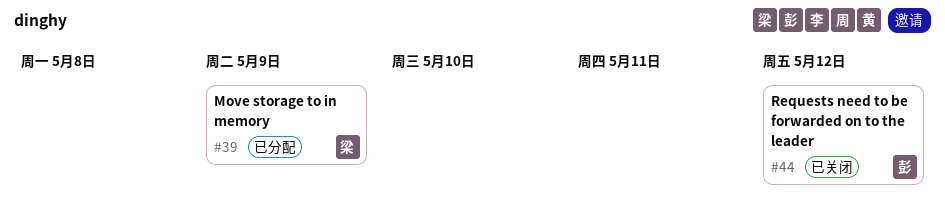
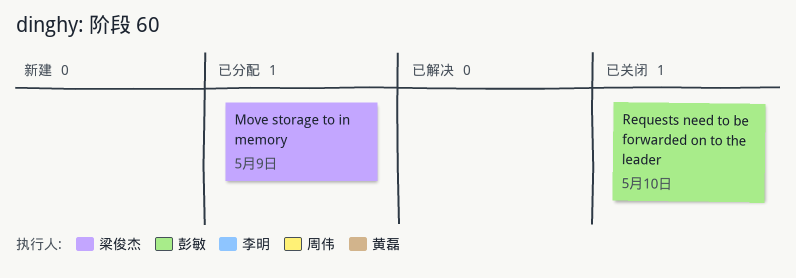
Requests need to be forwarded on to the leader, due: May 12 -> May 10

